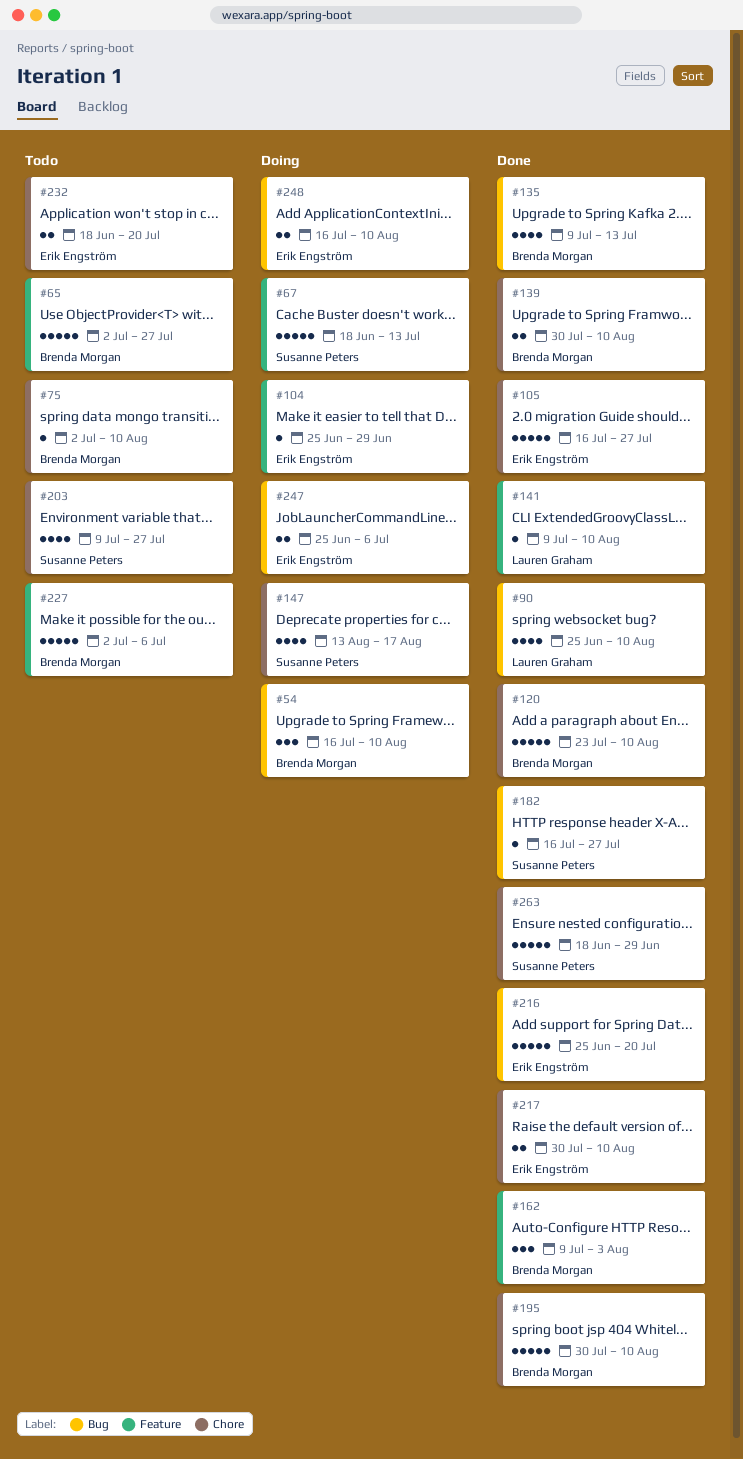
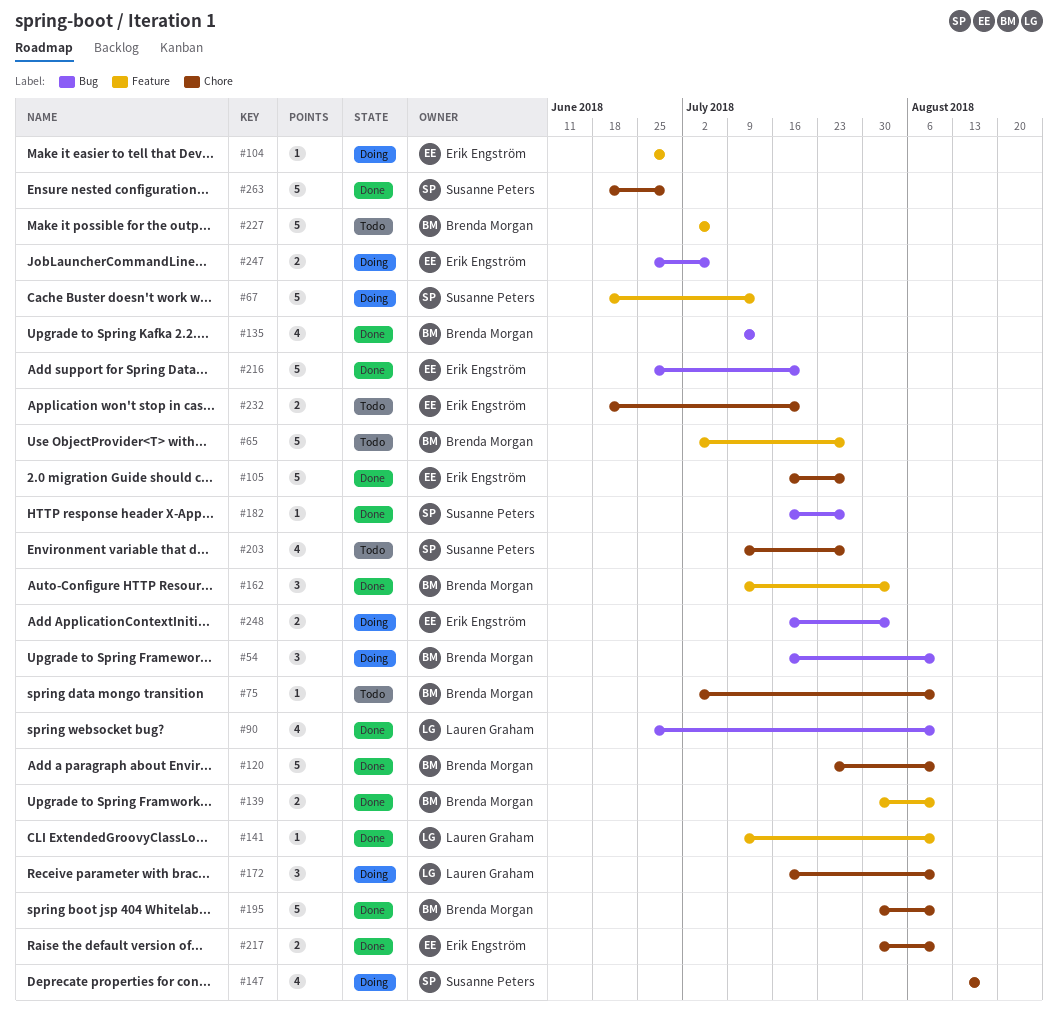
#139, label: Chore -> Feature
#172: none -> present
#248, due: Aug 10 -> Aug 3

